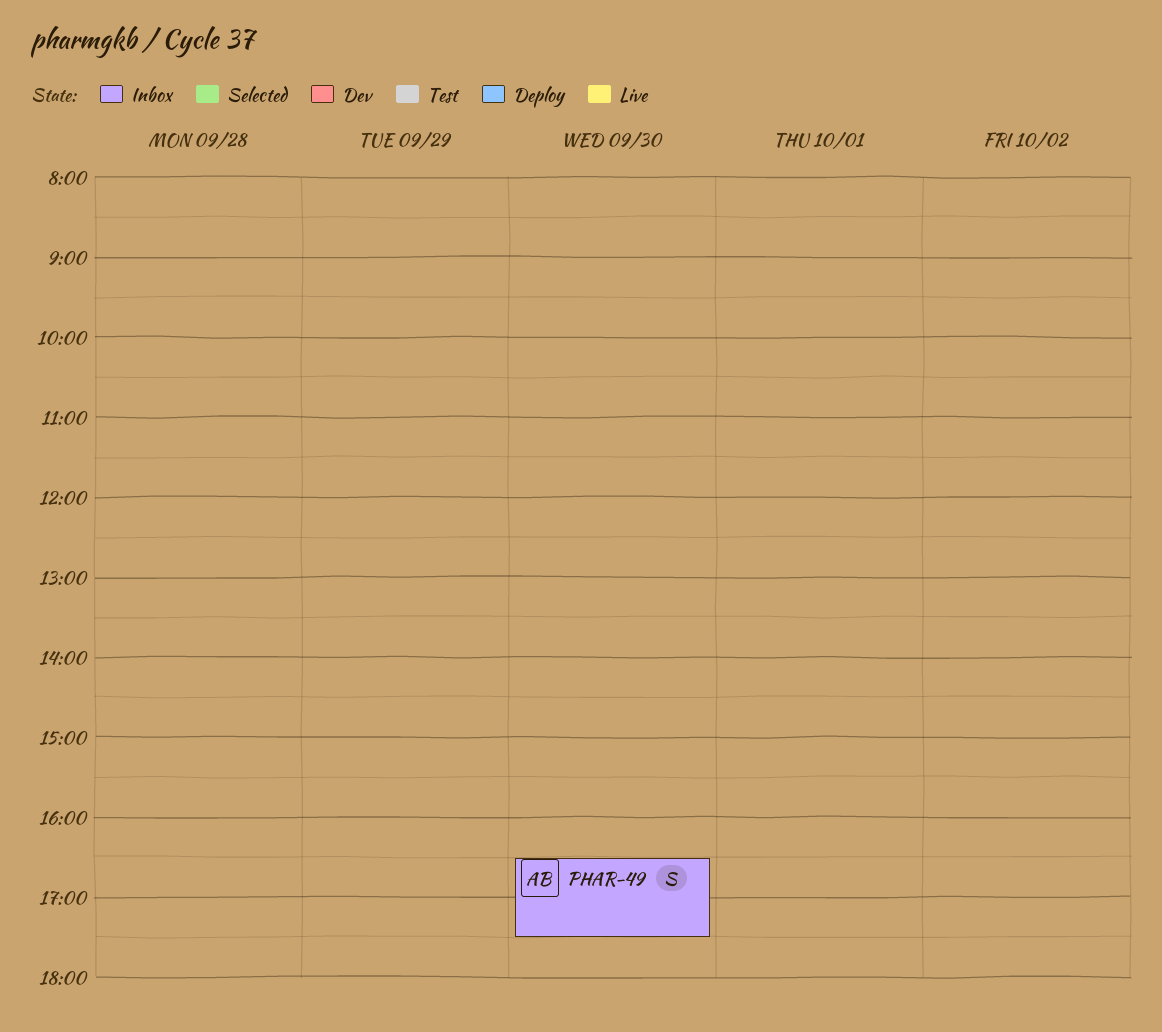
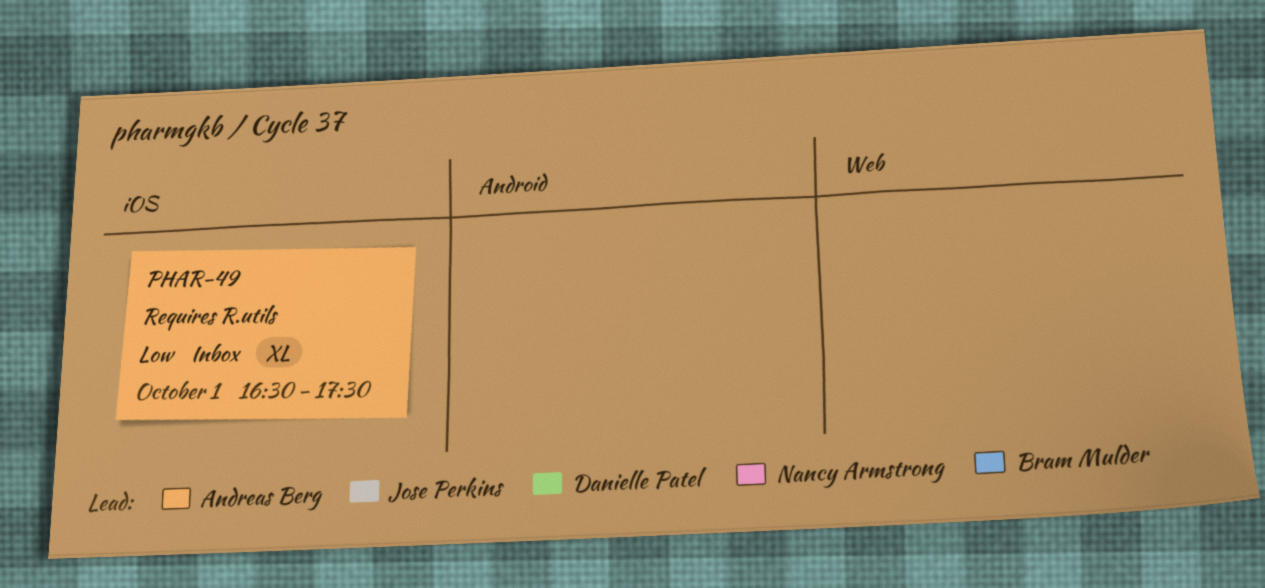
PHAR-49, estimate: S -> XL
PHAR-49, day: Sep 30 -> Oct 1

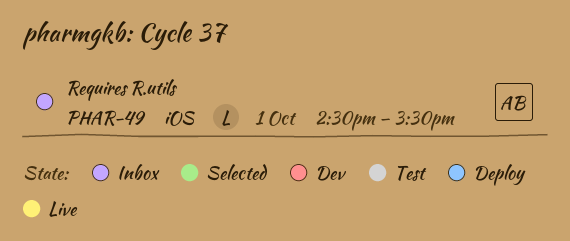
PHAR-49, estimate: XL -> L
PHAR-49, begins: 16:30 -> 14:30
PHAR-49, ends: 17:30 -> 15:30

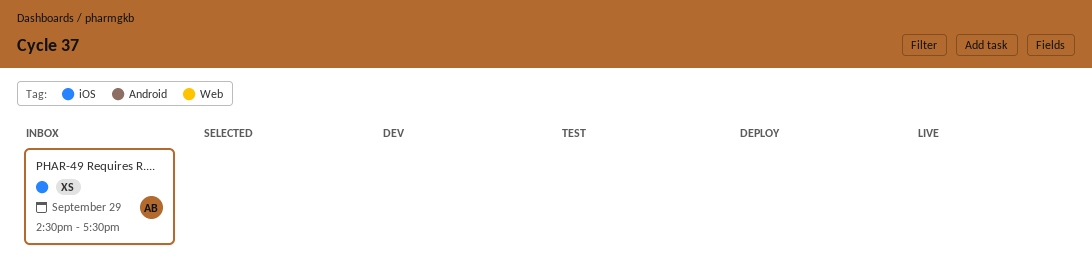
PHAR-49, estimate: L -> XS
PHAR-49, day: Oct 1 -> Sep 29
PHAR-49, ends: 15:30 -> 17:30

